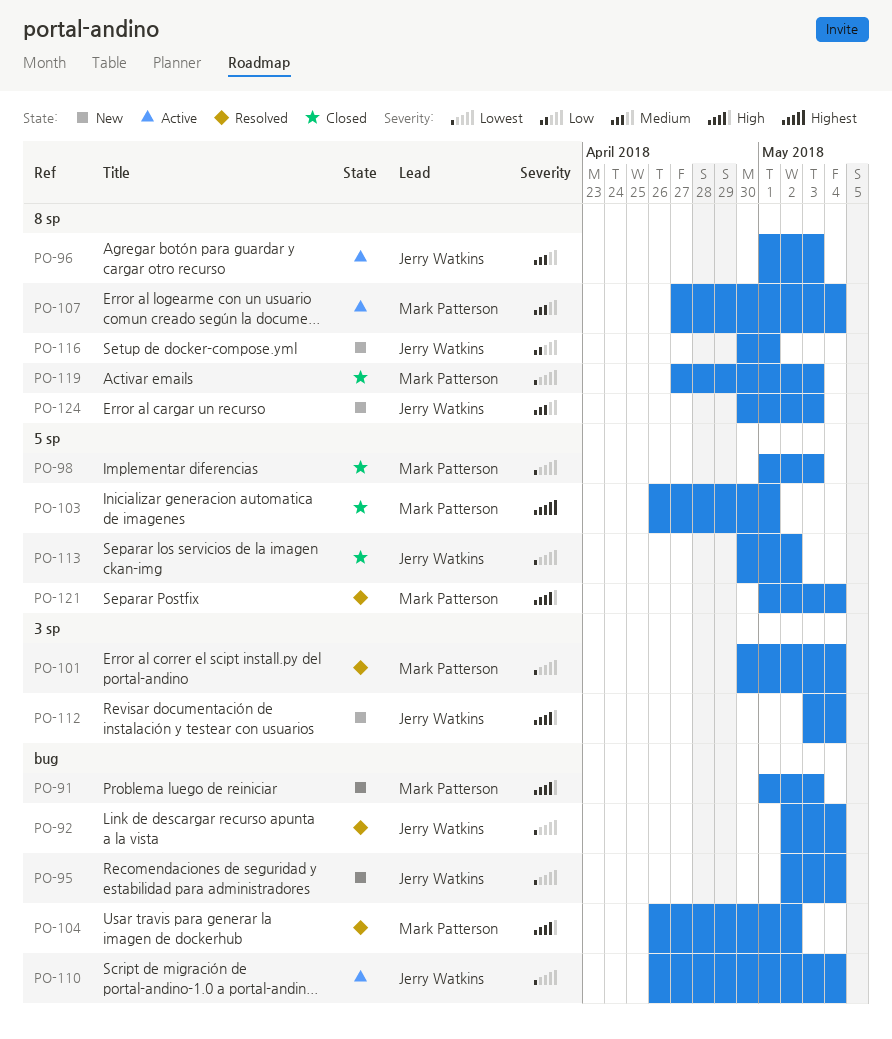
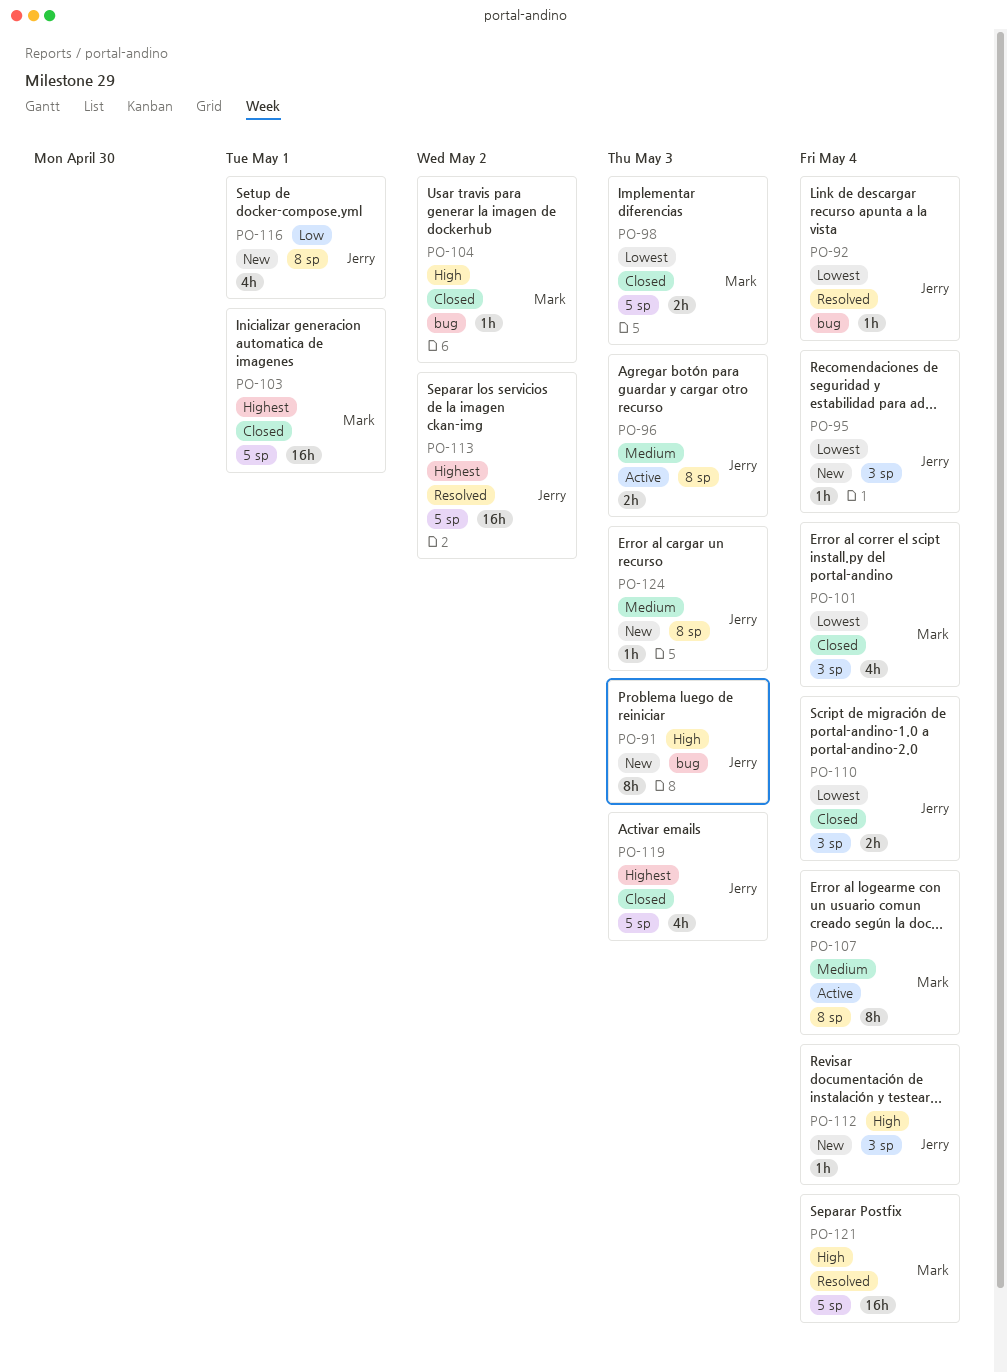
PO-91, owner: Mark Patterson -> Jerry Watkins
PO-95, label: bug -> 3 sp
PO-101, status: Resolved -> Closed
PO-104, status: Resolved -> Closed
PO-110, status: Active -> Closed
PO-110, label: bug -> 3 sp
PO-113, status: Closed -> Resolved
PO-113, priority: Lowest -> Highest
PO-119, owner: Mark Patterson -> Jerry Watkins
PO-119, priority: Lowest -> Highest
PO-119, label: 8 sp -> 5 sp

